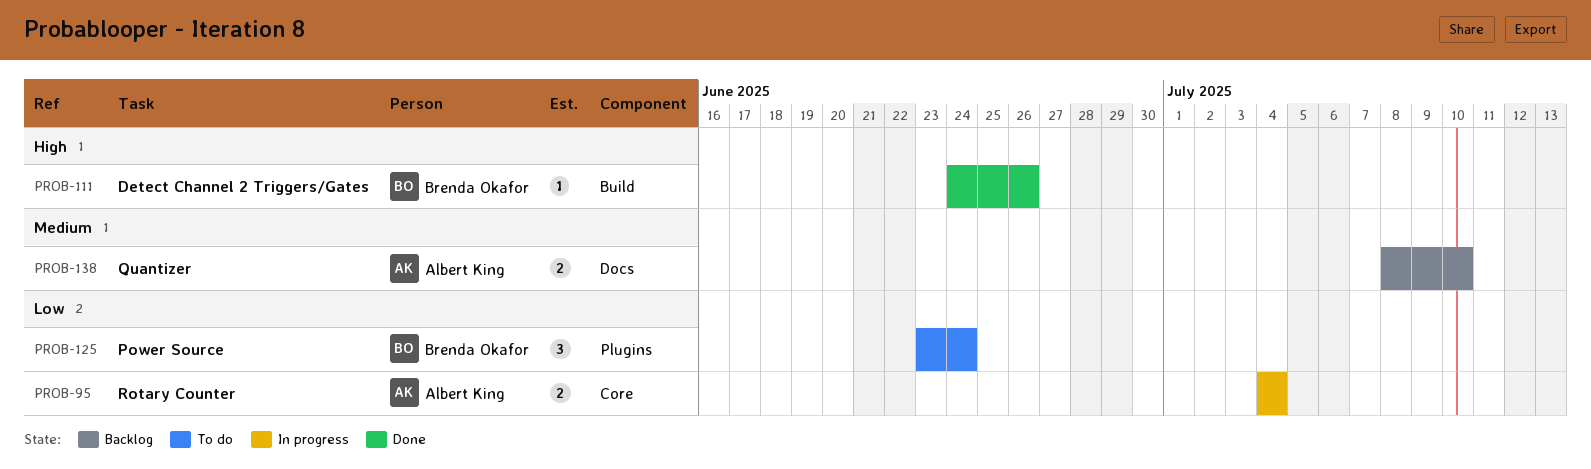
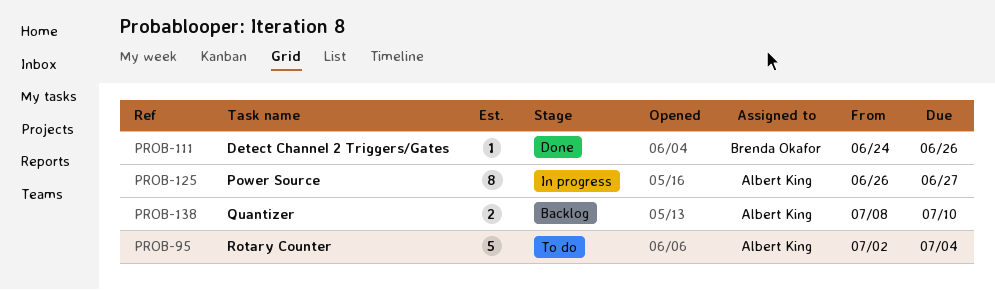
PROB-95, status: In progress -> To do
PROB-95, estimate: 2 -> 5
PROB-95, start: Jul 4 -> Jul 2
PROB-125, status: To do -> In progress
PROB-125, owner: Brenda Okafor -> Albert King
PROB-125, estimate: 3 -> 8
PROB-125, start: Jun 23 -> Jun 26
PROB-125, due: Jun 24 -> Jun 27

